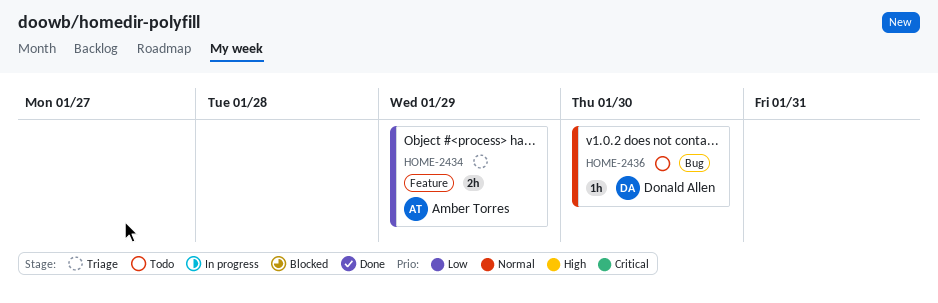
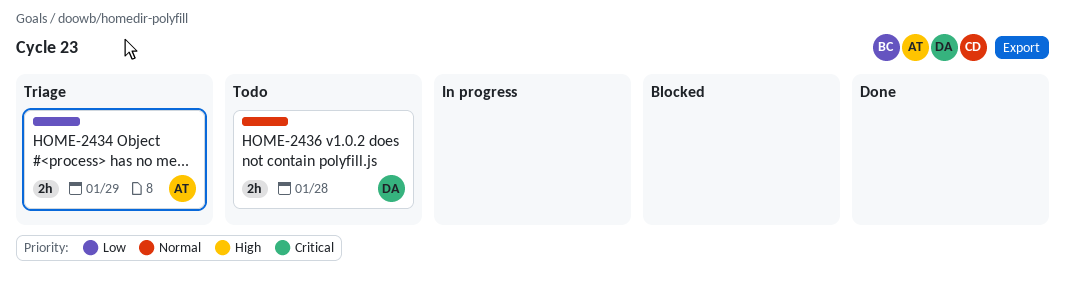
HOME-2436, estimate: 1h -> 2h
HOME-2436, due: Jan 30 -> Jan 28

